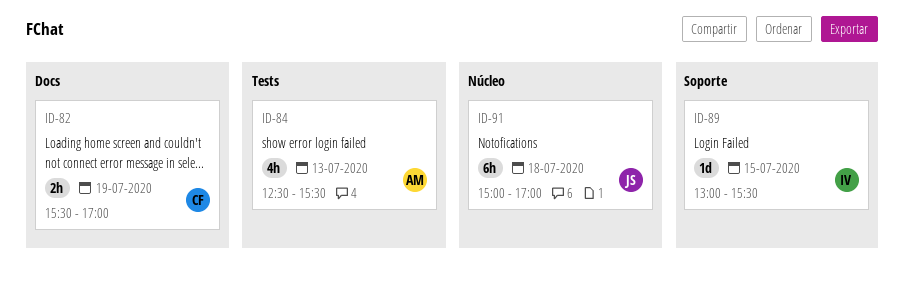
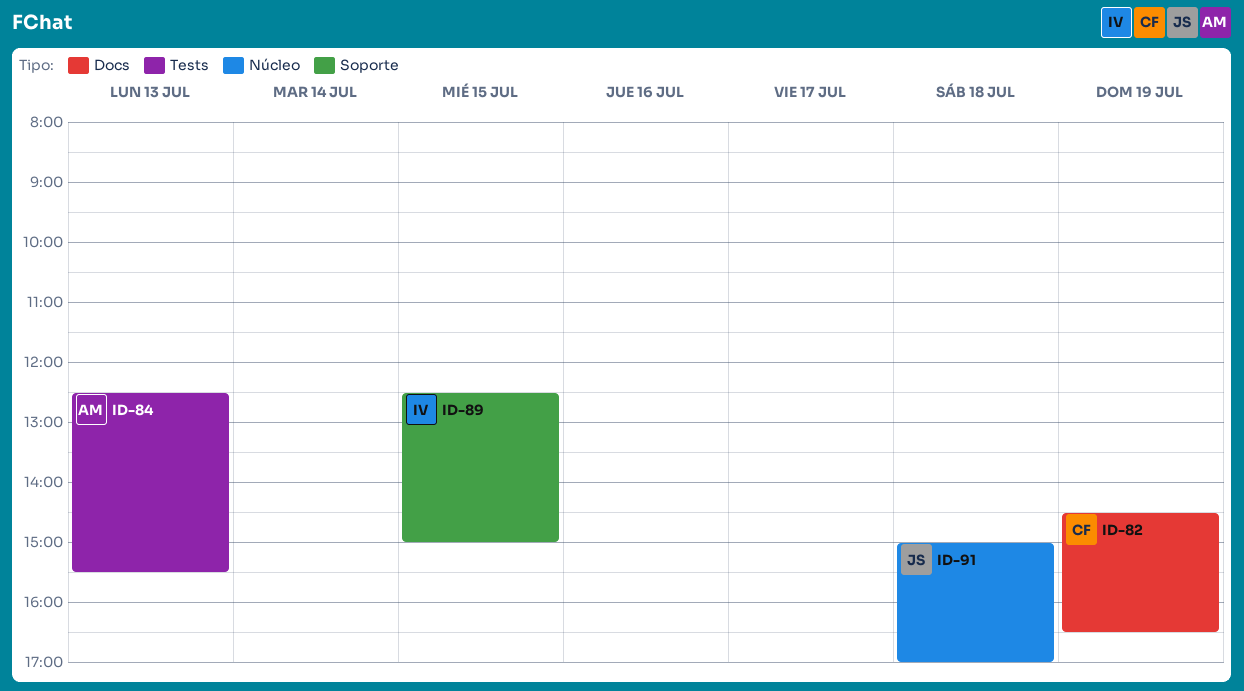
ID-82, begins: 15:30 -> 14:30
ID-82, ends: 17:00 -> 16:30
ID-89, begins: 13:00 -> 12:30
ID-89, ends: 15:30 -> 15:00

